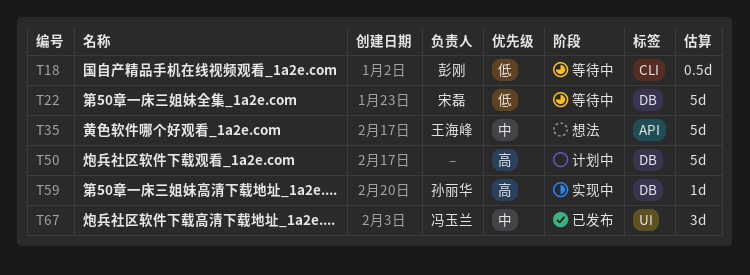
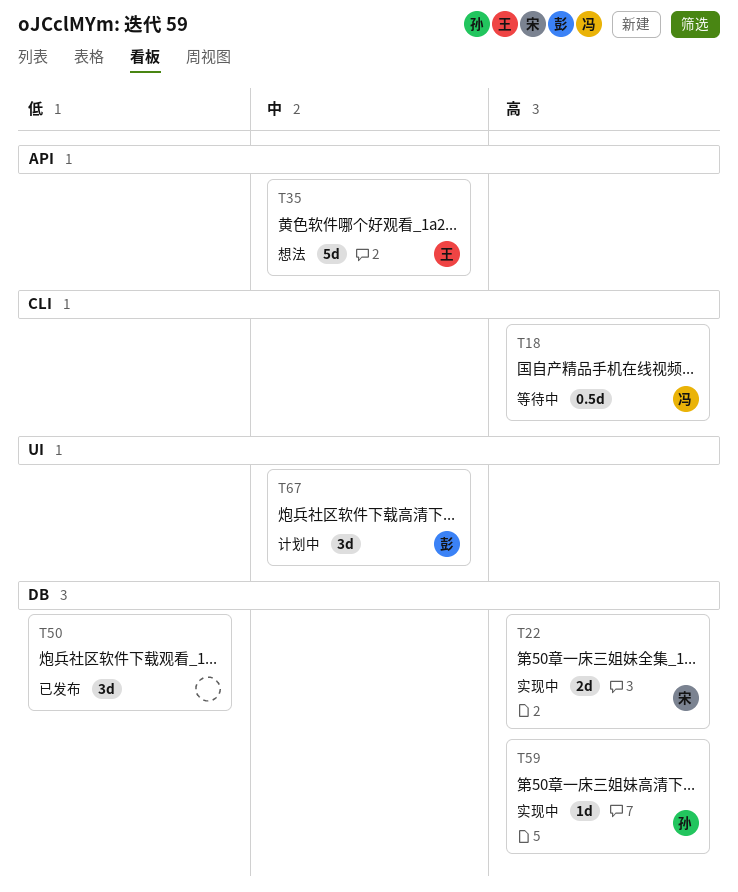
T18, owner: 彭刚 -> 冯玉兰
T18, priority: 低 -> 高
T22, status: 等待中 -> 实现中
T22, priority: 低 -> 高
T22, estimate: 5d -> 2d
T50, status: 计划中 -> 已发布
T50, priority: 高 -> 低
T50, estimate: 5d -> 3d
T67, status: 已发布 -> 计划中
T67, owner: 冯玉兰 -> 彭刚

